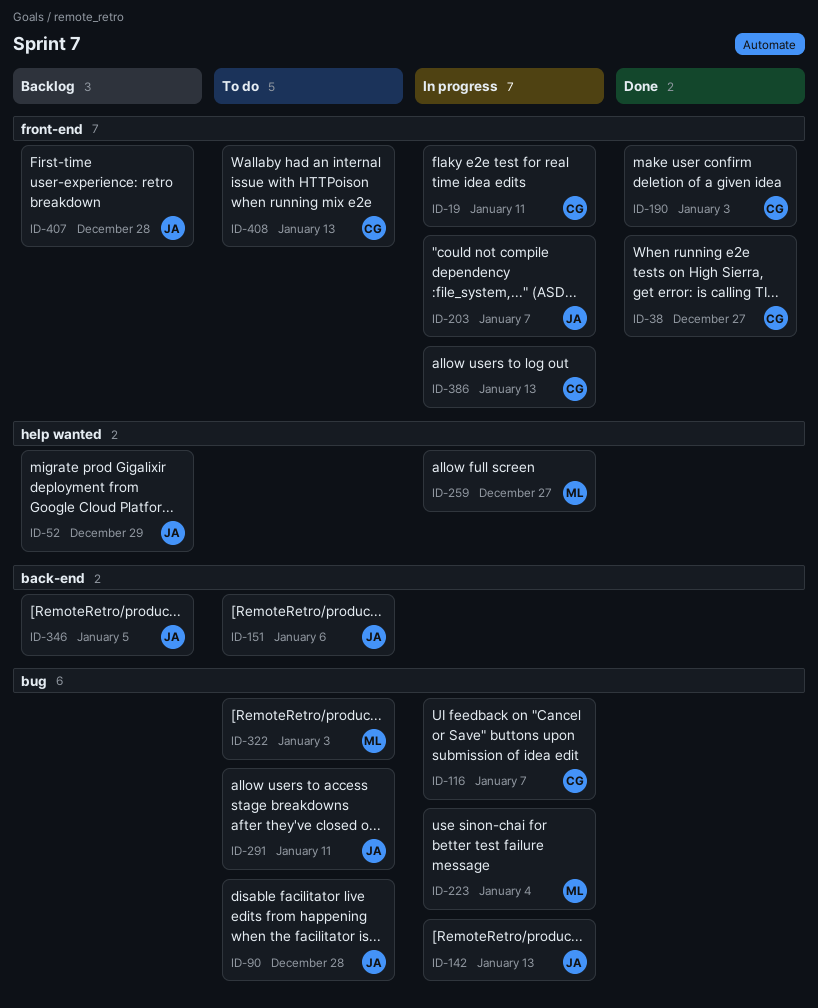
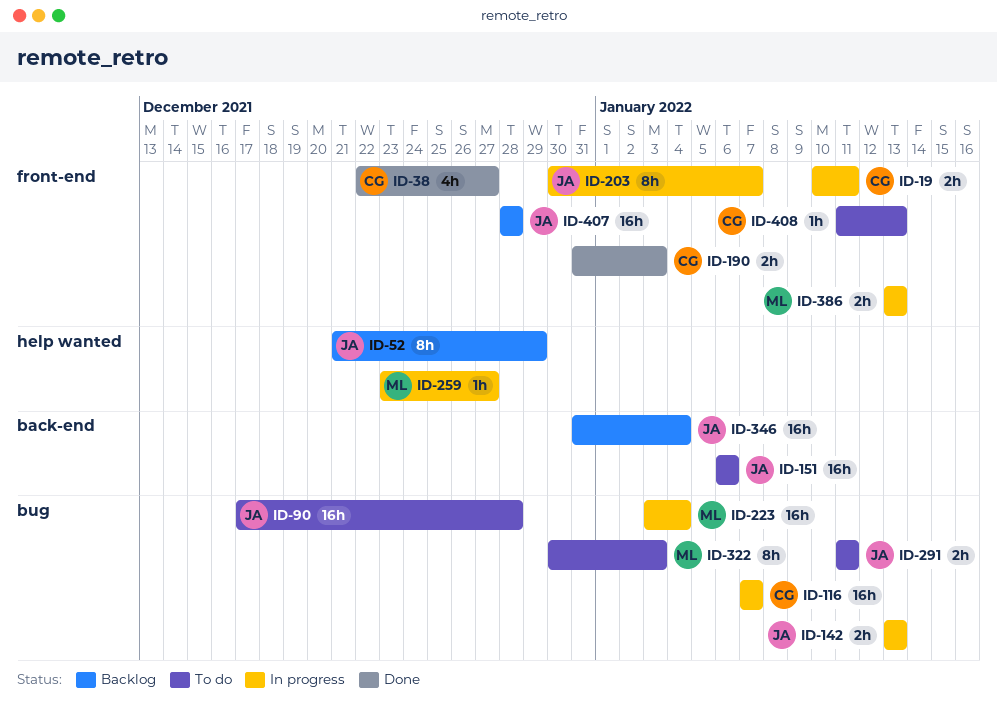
ID-346, due: Jan 5 -> Jan 4
ID-386, owner: CG -> ML

